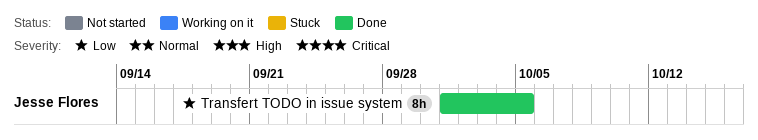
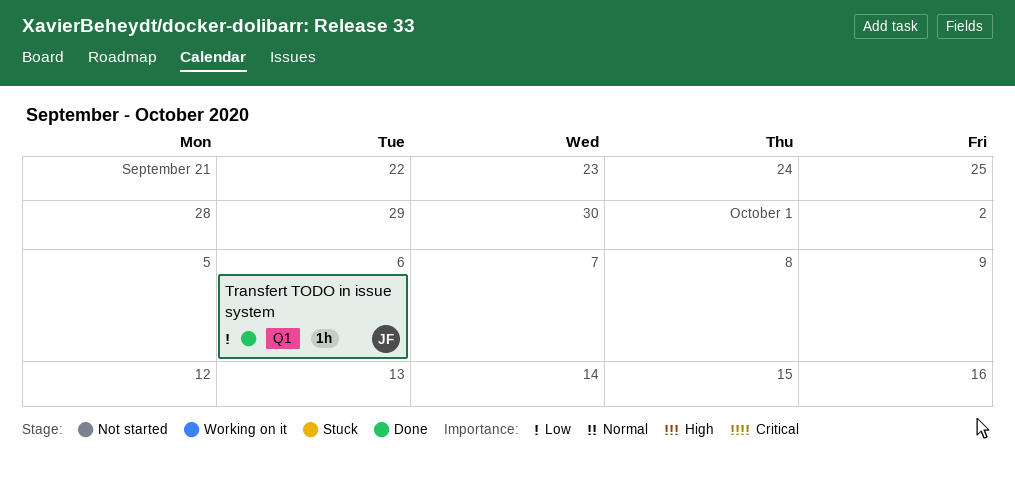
Transfert TODO in issue system, estimate: 8h -> 1h
Transfert TODO in issue system, due: Oct 5 -> Oct 6

